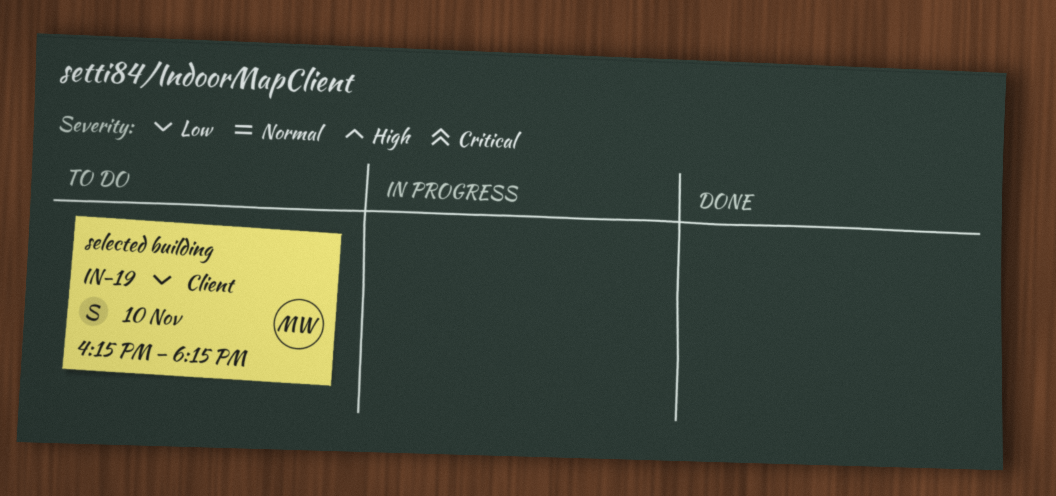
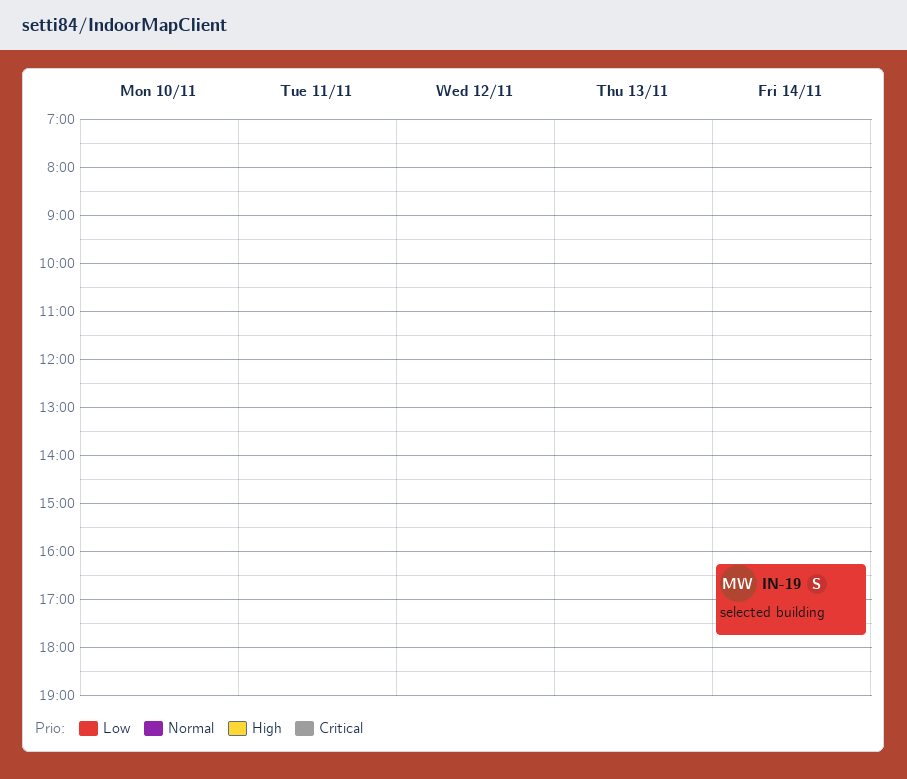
IN-19, day: Nov 10 -> Nov 14
IN-19, ends: 18:15 -> 17:45

